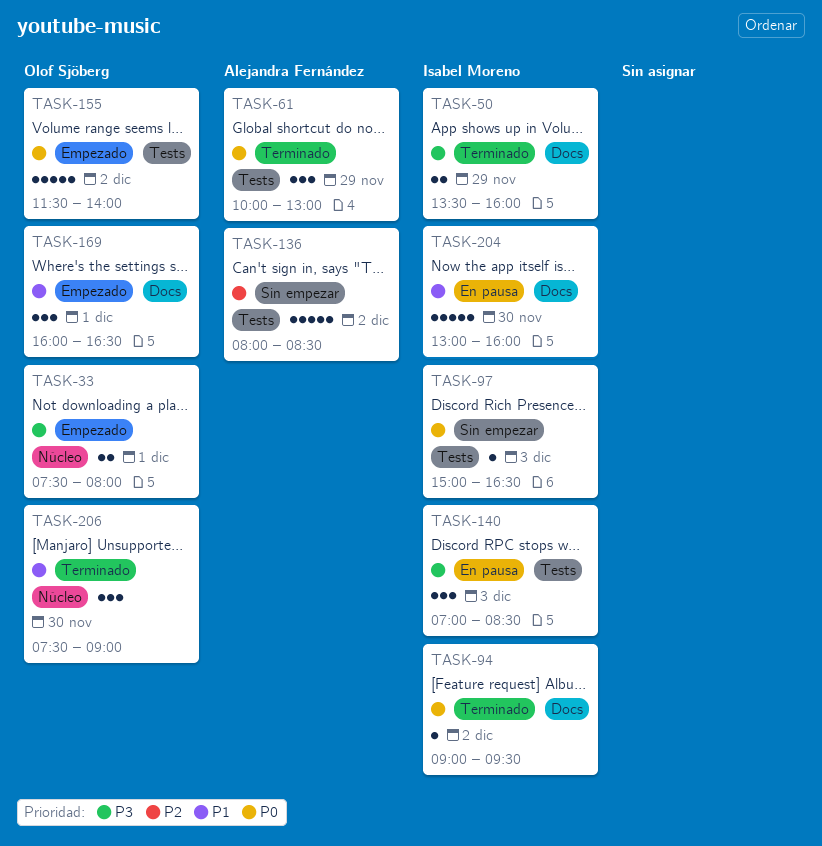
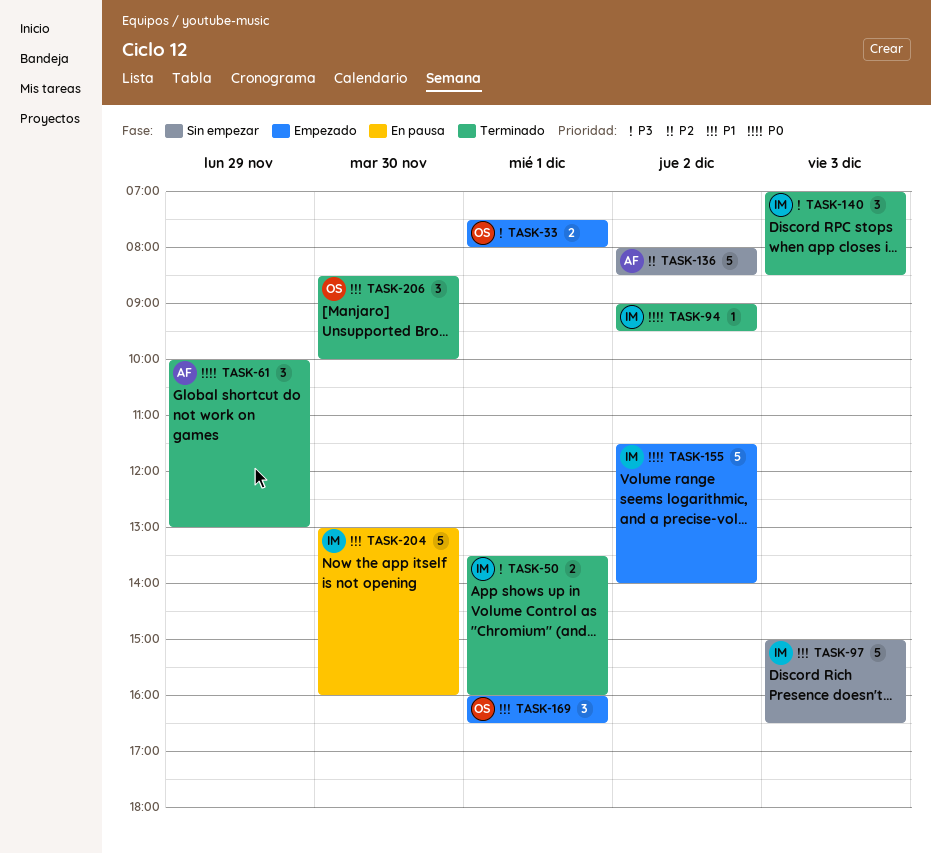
TASK-50, day: Nov 29 -> Dec 1
TASK-97, priority: P0 -> P1
TASK-97, estimate: 1 -> 5
TASK-140, status: En pausa -> Terminado
TASK-155, owner: Olof Sjöberg -> Isabel Moreno
TASK-206, begins: 07:30 -> 08:30
TASK-206, ends: 09:00 -> 10:00

